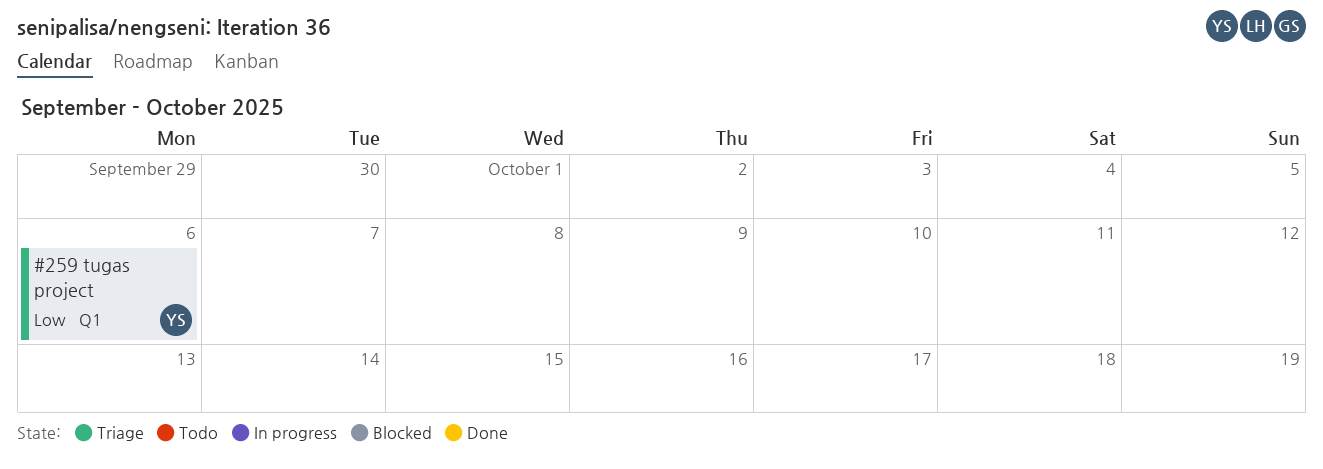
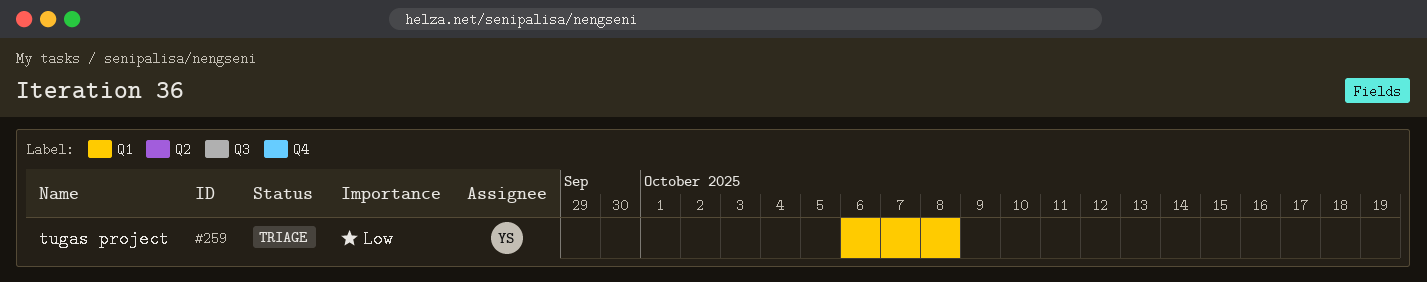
#259, due: Oct 6 -> Oct 8

